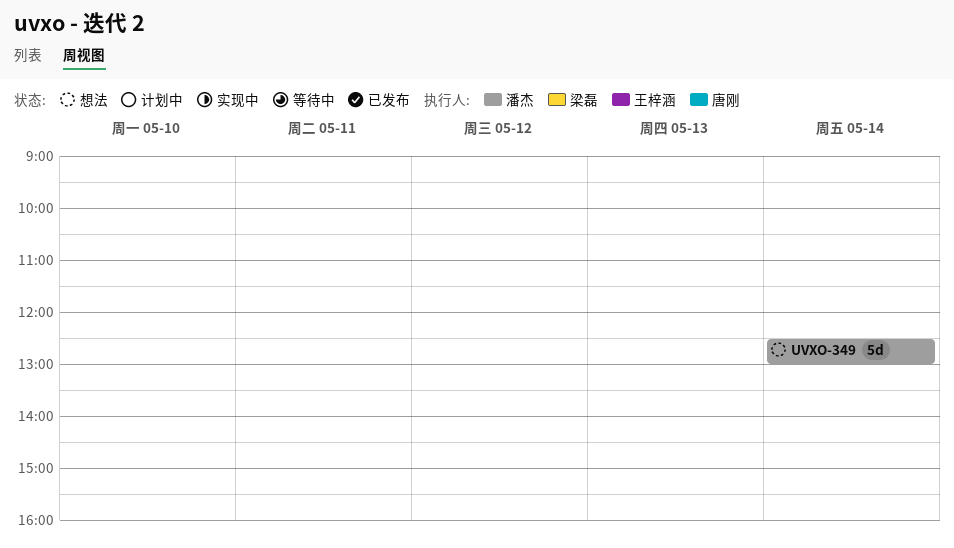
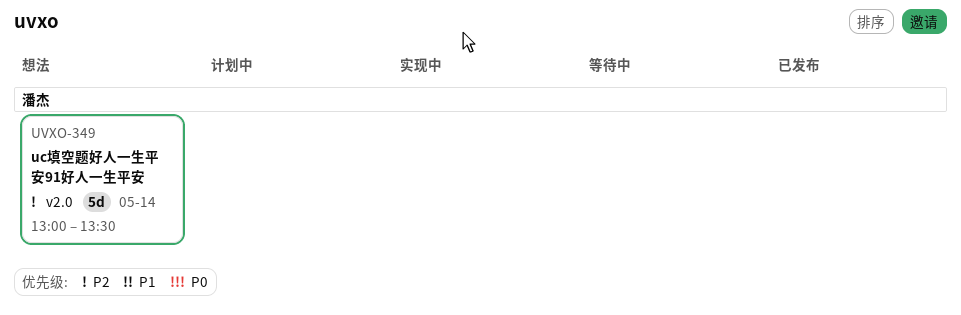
UVXO-349, begins: 12:30 -> 13:00
UVXO-349, ends: 13:00 -> 13:30

